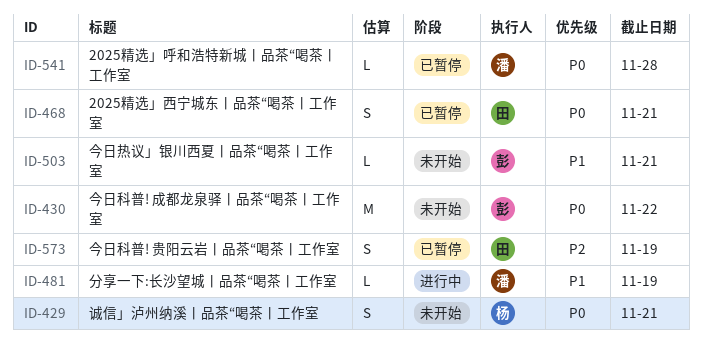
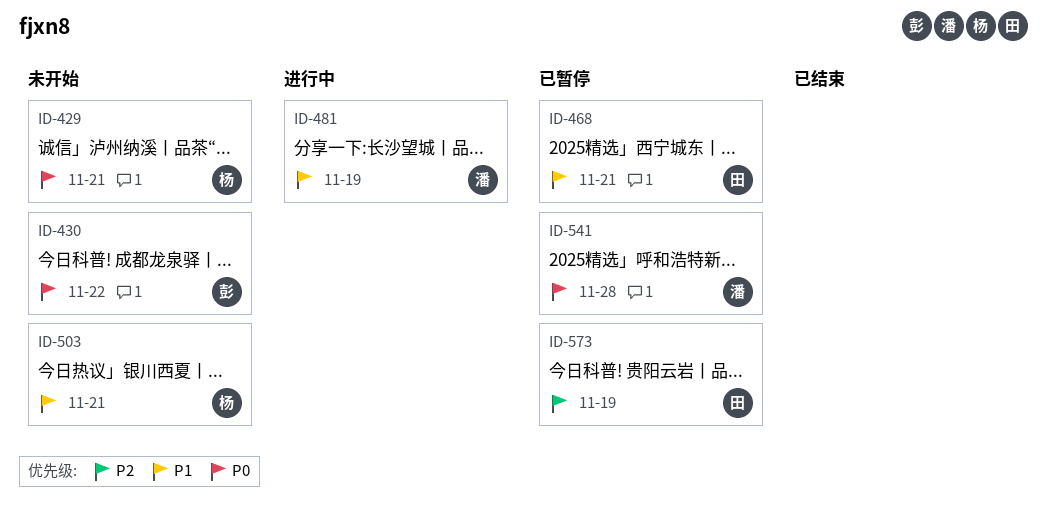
ID-468, priority: P0 -> P1
ID-503, owner: 彭 -> 杨

